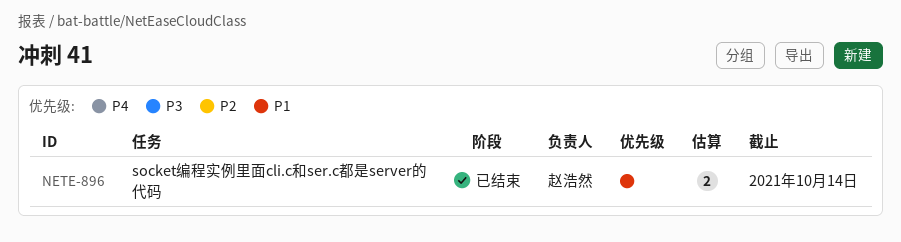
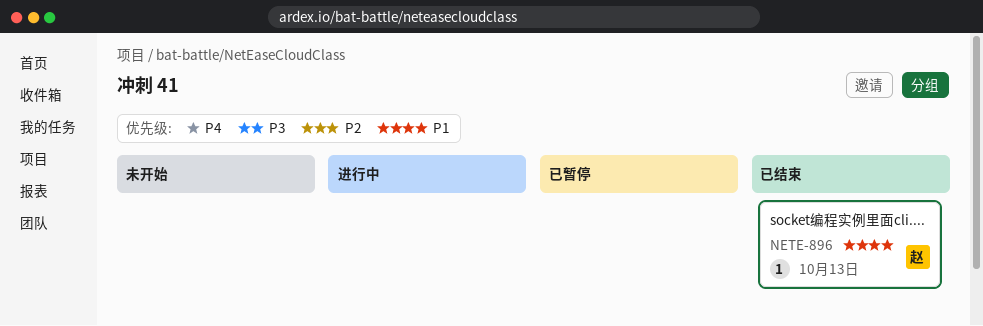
NETE-896, estimate: 2 -> 1
NETE-896, due: Oct 14 -> Oct 13

